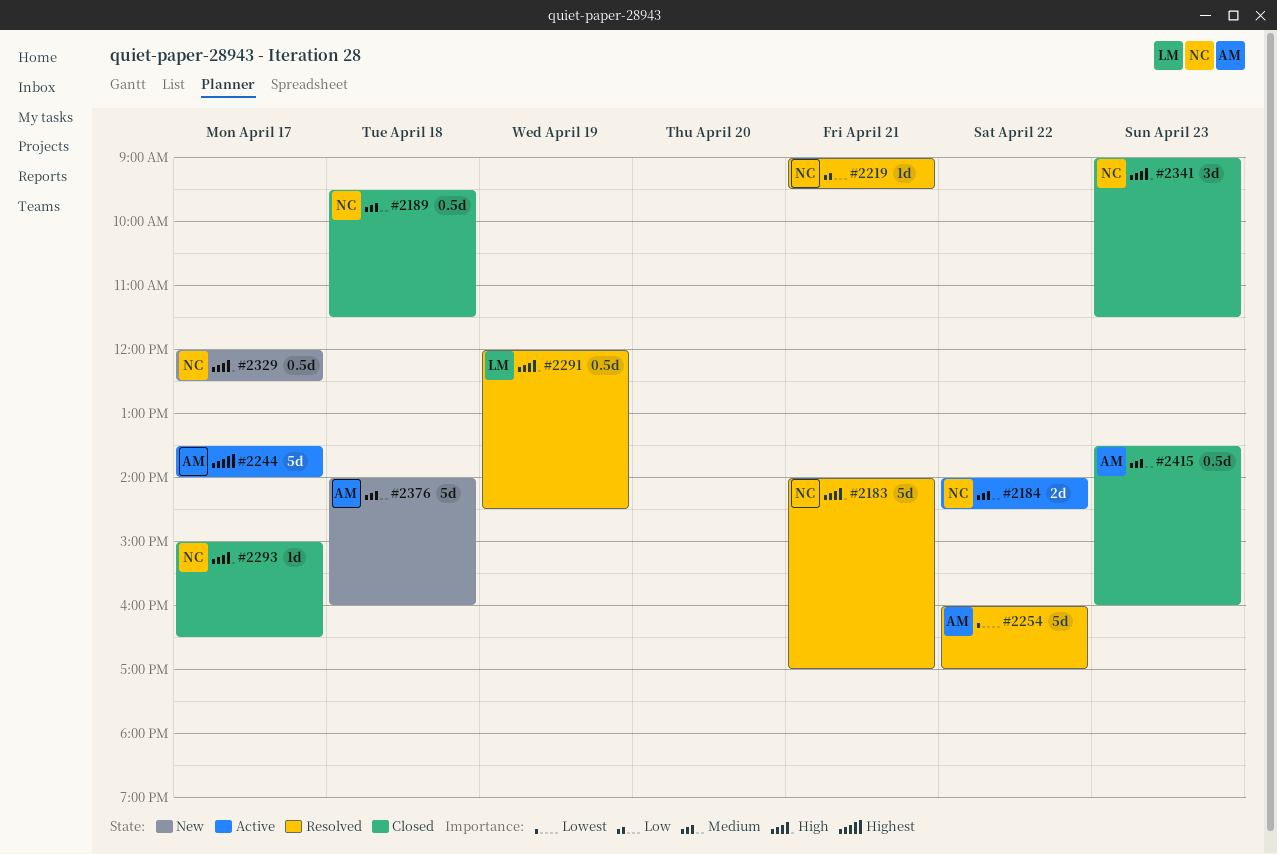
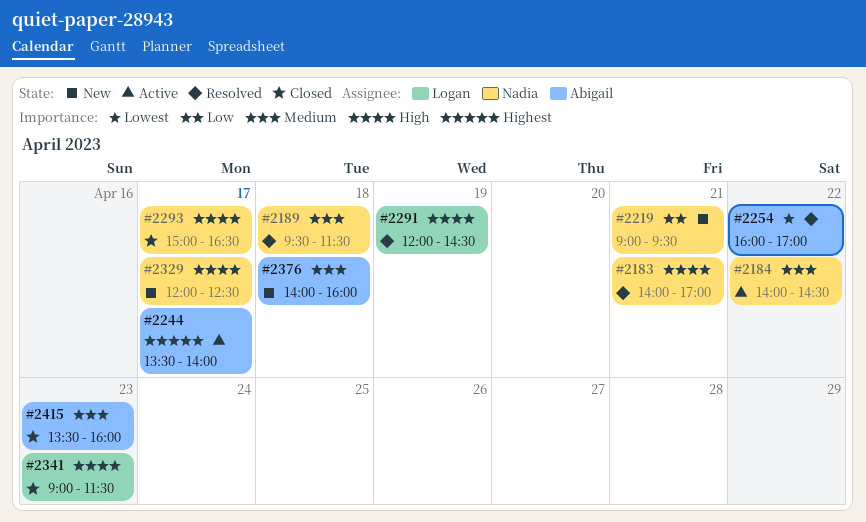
#2189, status: Closed -> Resolved
#2219, status: Resolved -> New
#2341, owner: Nadia -> Logan

